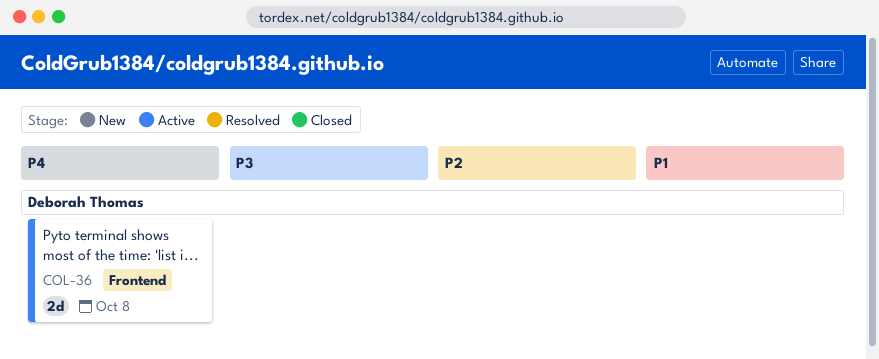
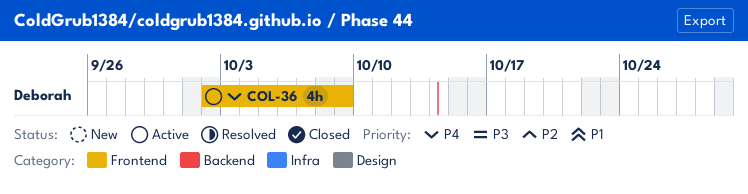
COL-36, estimate: 2d -> 4h
COL-36, due: Oct 8 -> Oct 9

